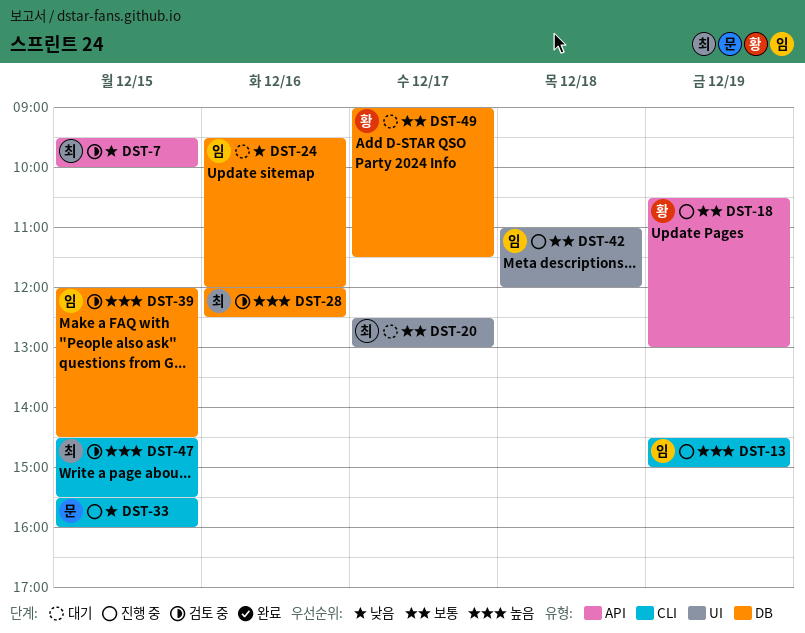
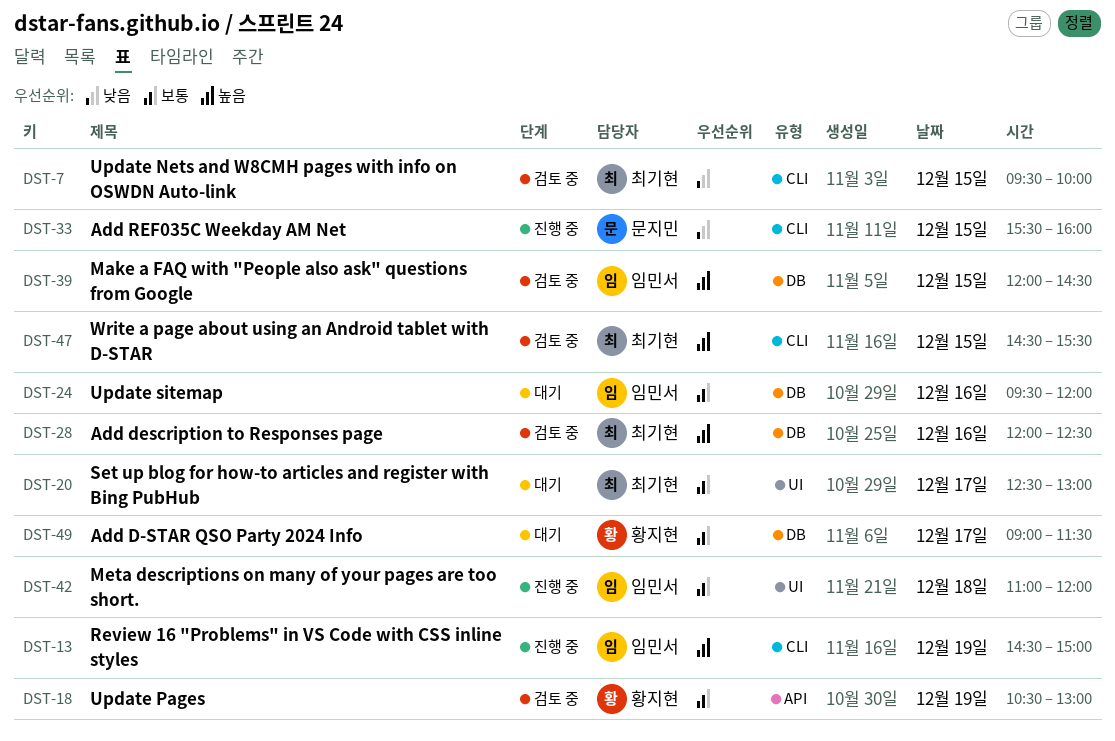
DST-7, label: API -> CLI
DST-18, status: 진행 중 -> 검토 중
DST-24, priority: 낮음 -> 보통

